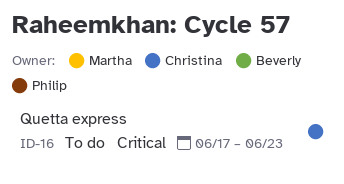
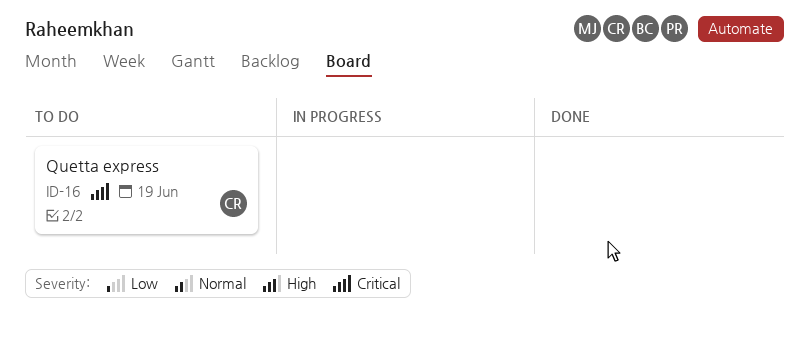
ID-16, due: Jun 23 -> Jun 19

